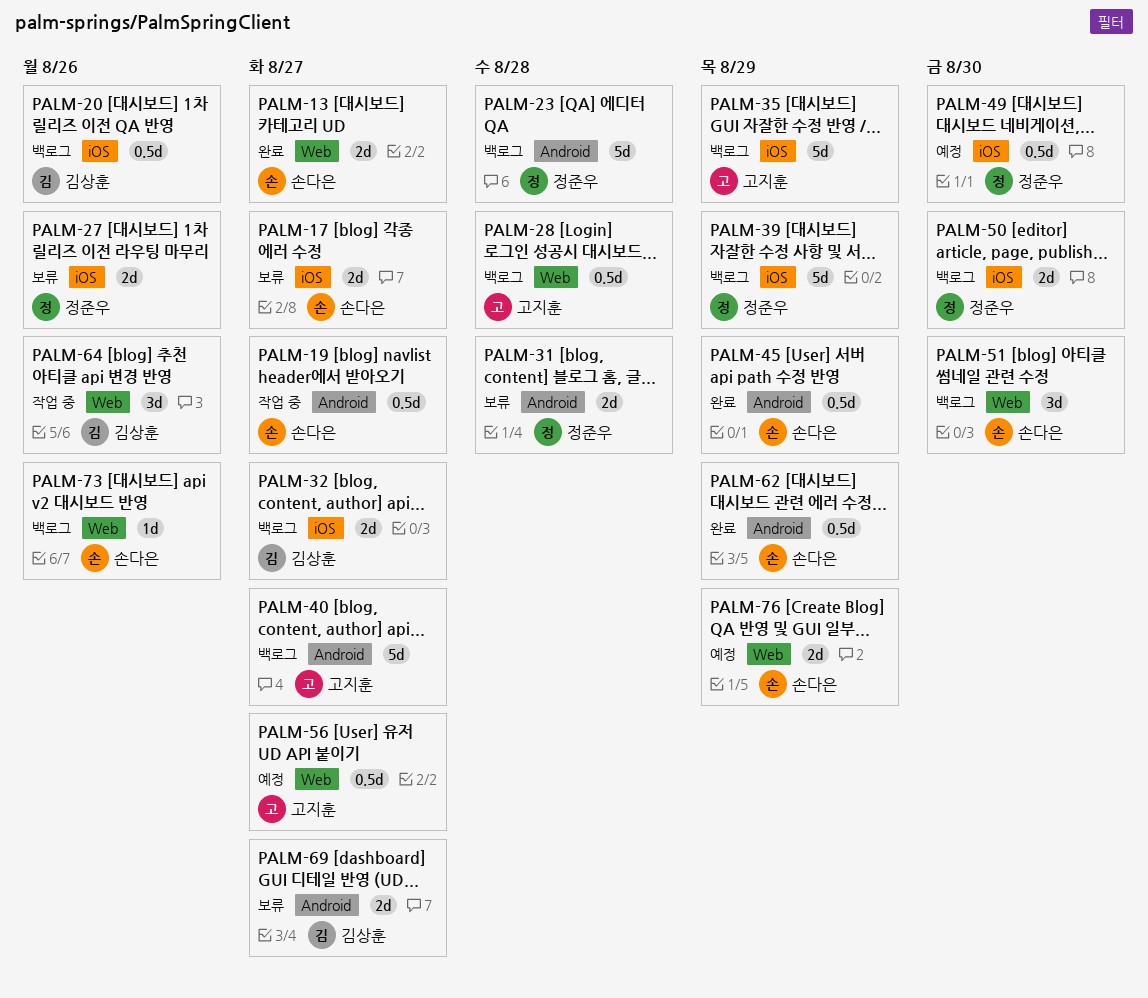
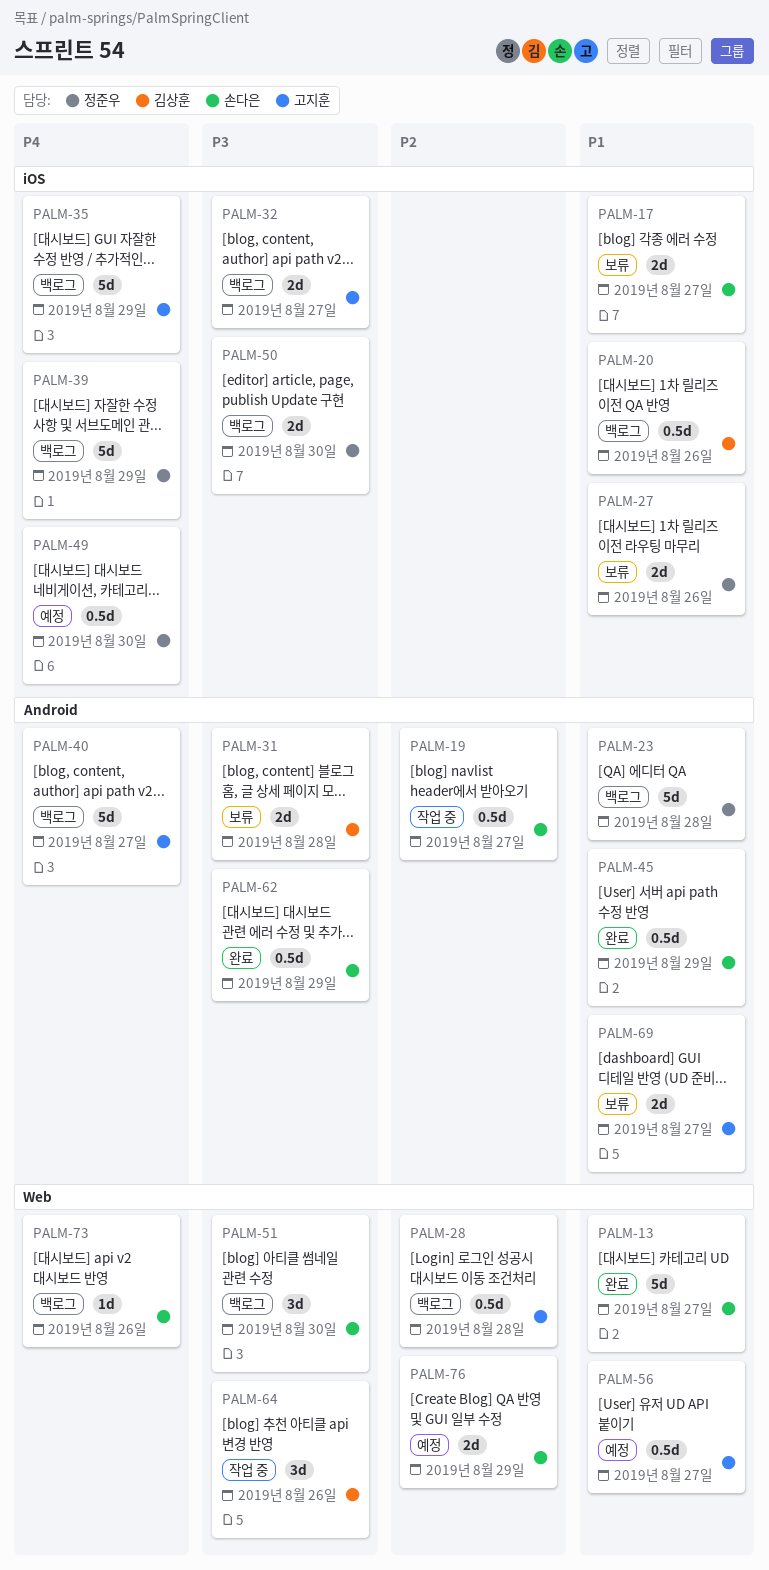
PALM-13, estimate: 2d -> 5d
PALM-31, owner: 정준우 -> 김상훈
PALM-32, owner: 김상훈 -> 고지훈
PALM-69, owner: 김상훈 -> 고지훈

